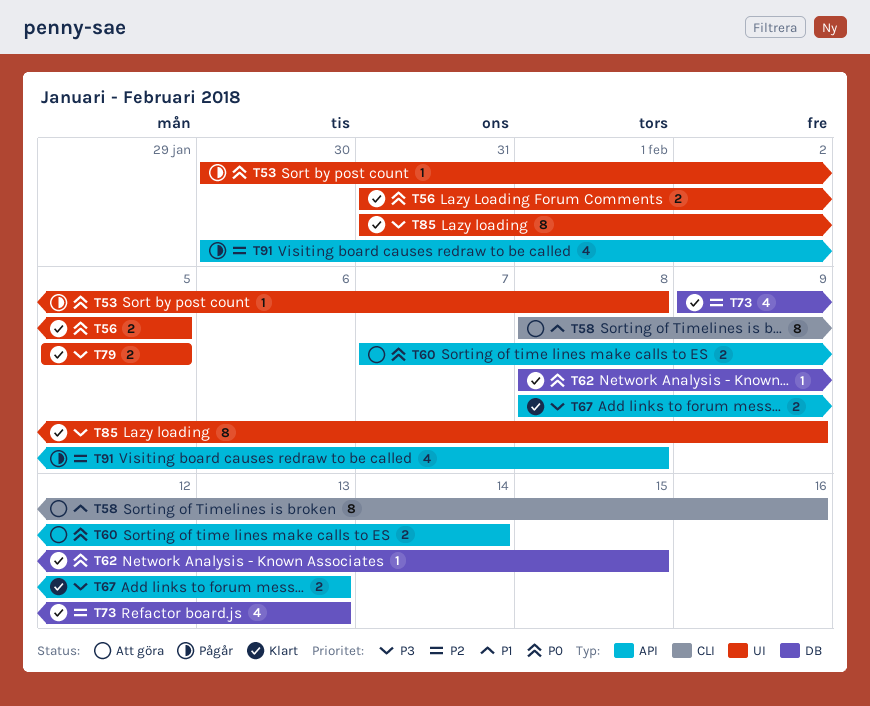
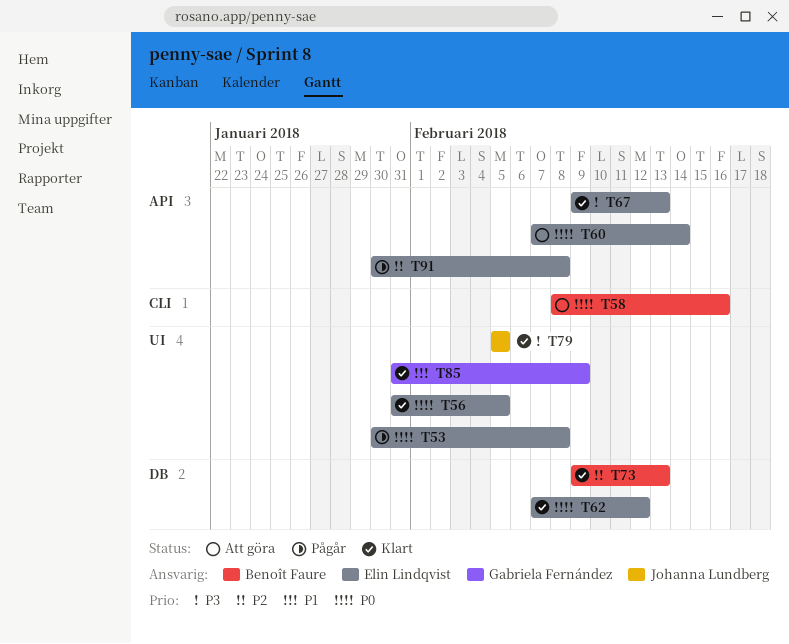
T58, priority: P1 -> P0
T62, start: Feb 8 -> Feb 7
T62, due: Feb 15 -> Feb 12
T67, start: Feb 8 -> Feb 9
T85, priority: P3 -> P1

